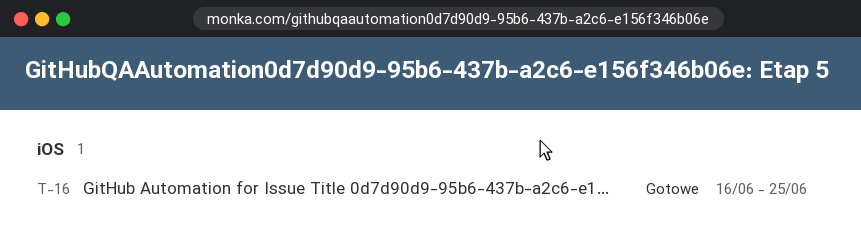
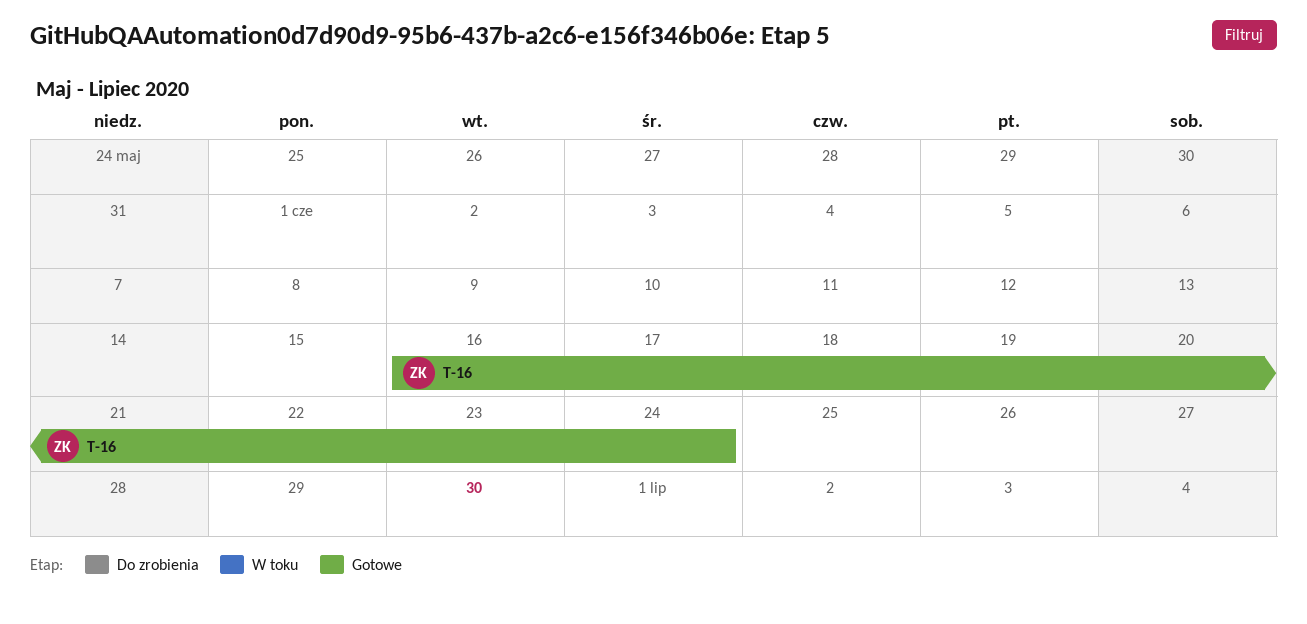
T-16, due: Jun 25 -> Jun 24

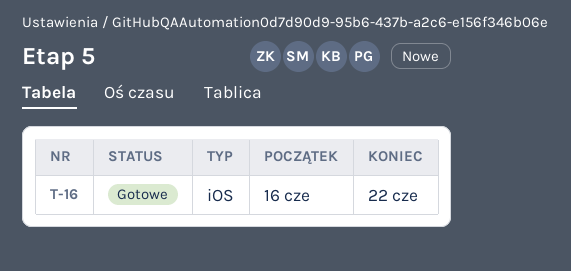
T-16, due: Jun 24 -> Jun 22

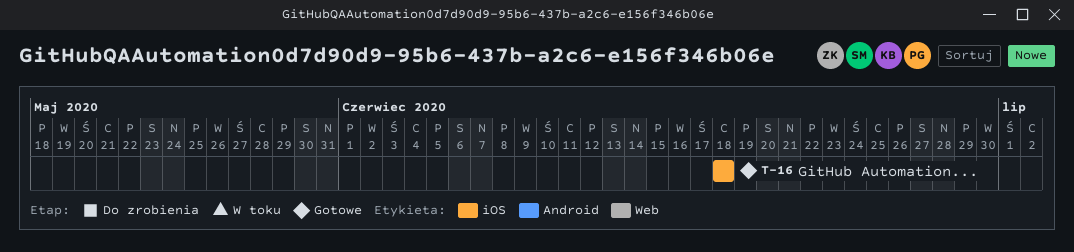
T-16, start: Jun 16 -> Jun 18
T-16, due: Jun 22 -> Jun 18

